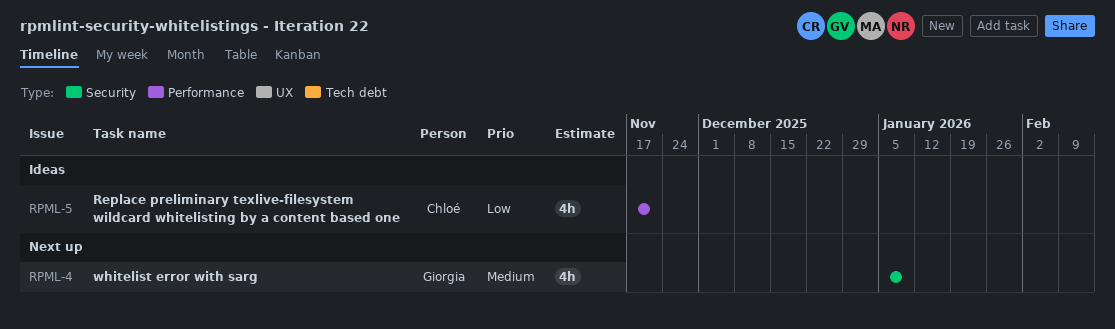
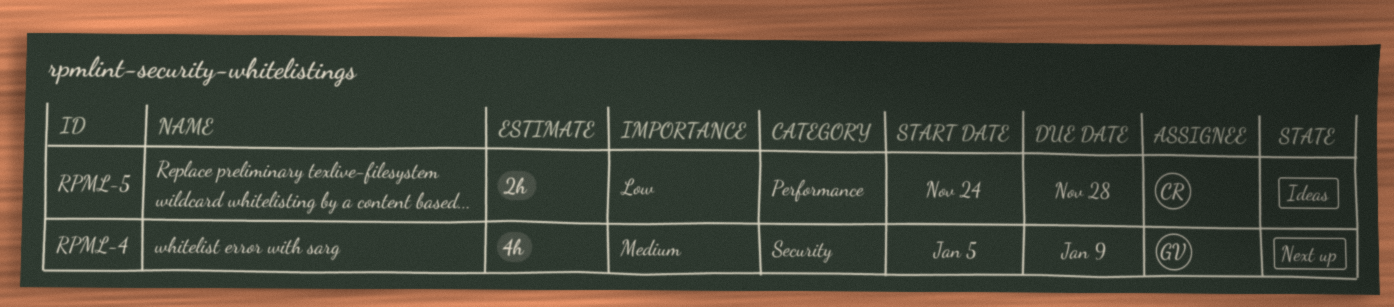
RPML-5, estimate: 4h -> 2h
RPML-5, start: Nov 17 -> Nov 24
RPML-5, due: Nov 21 -> Nov 28

